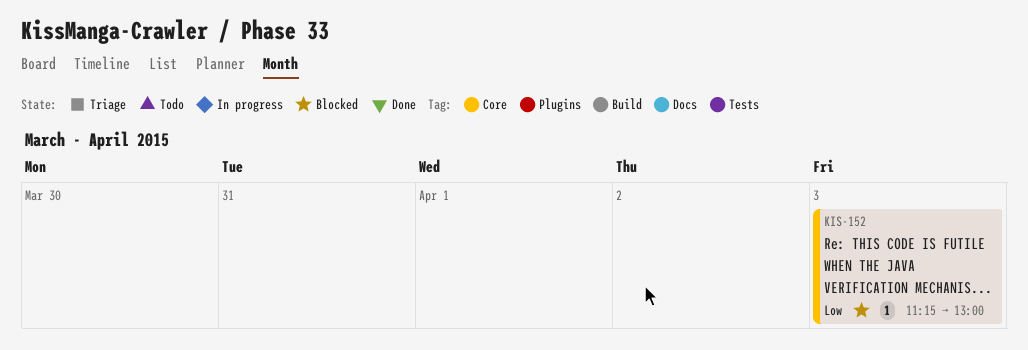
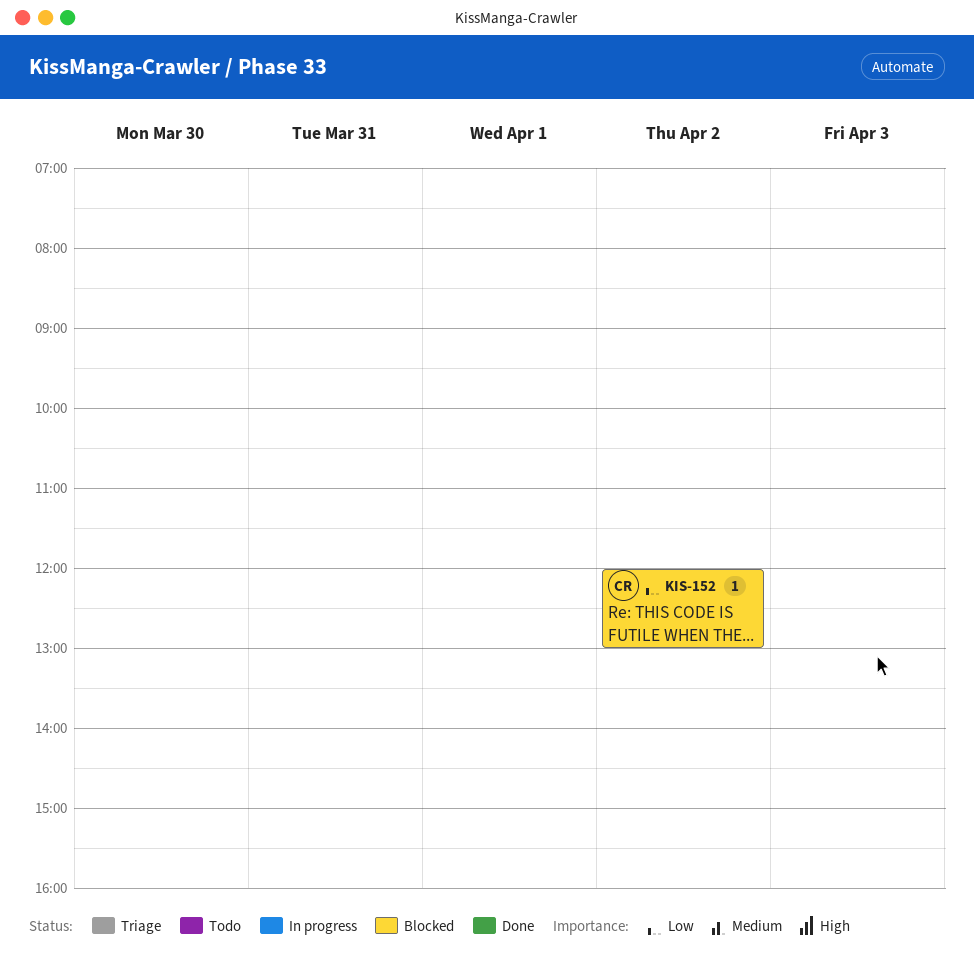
KIS-152, day: Apr 3 -> Apr 2
KIS-152, begins: 11:15 -> 12:00

